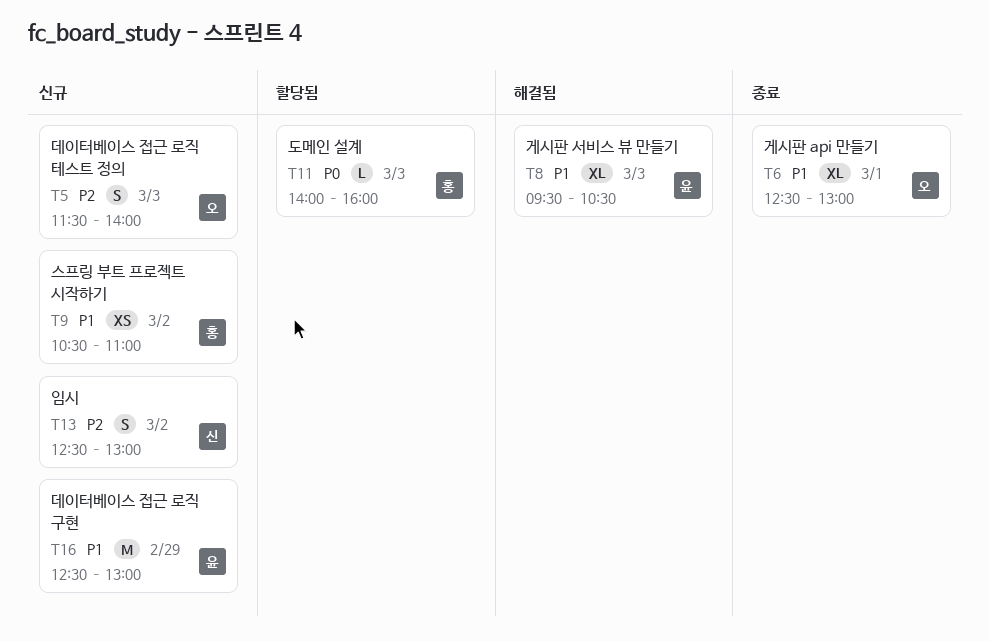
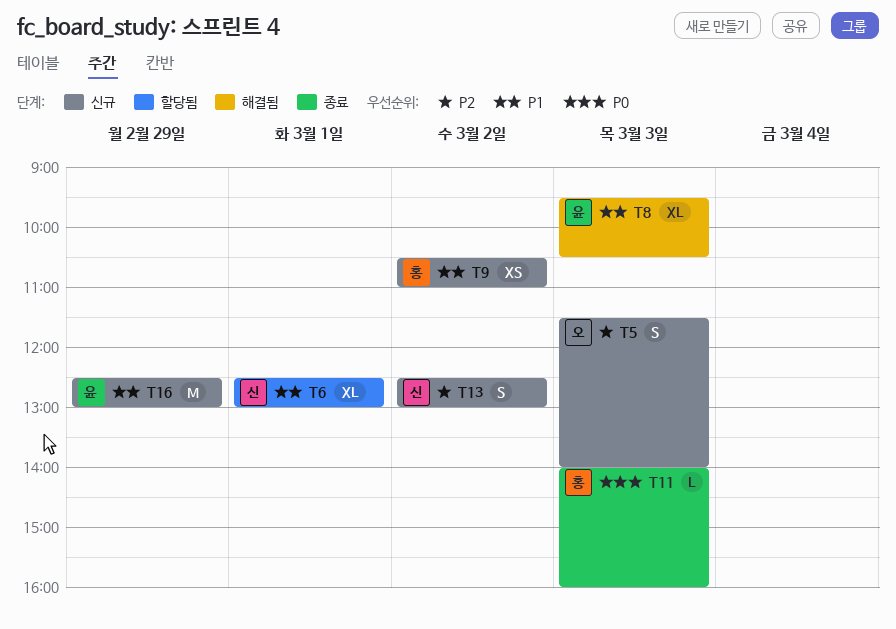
T6, status: 종료 -> 할당됨
T6, owner: 오 -> 신
T11, status: 할당됨 -> 종료

